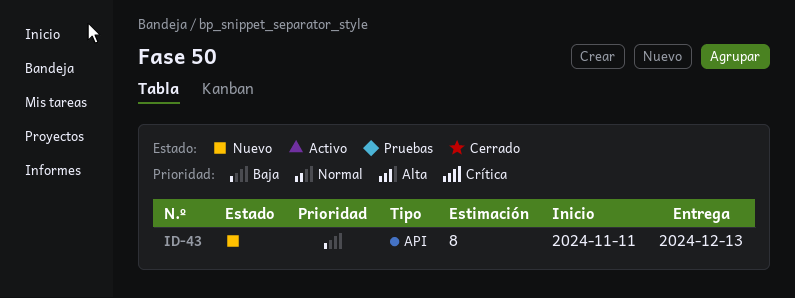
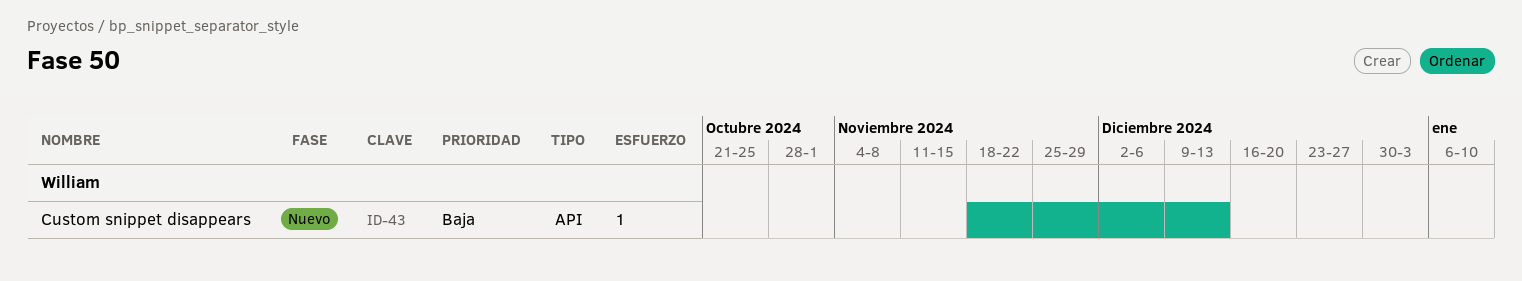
ID-43, estimate: 8 -> 1
ID-43, start: Nov 11 -> Nov 18

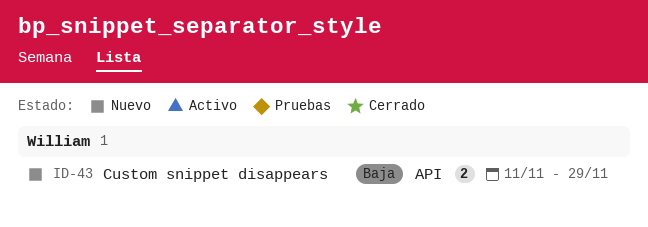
ID-43, estimate: 1 -> 2
ID-43, start: Nov 18 -> Nov 11
ID-43, due: Dec 13 -> Nov 29

